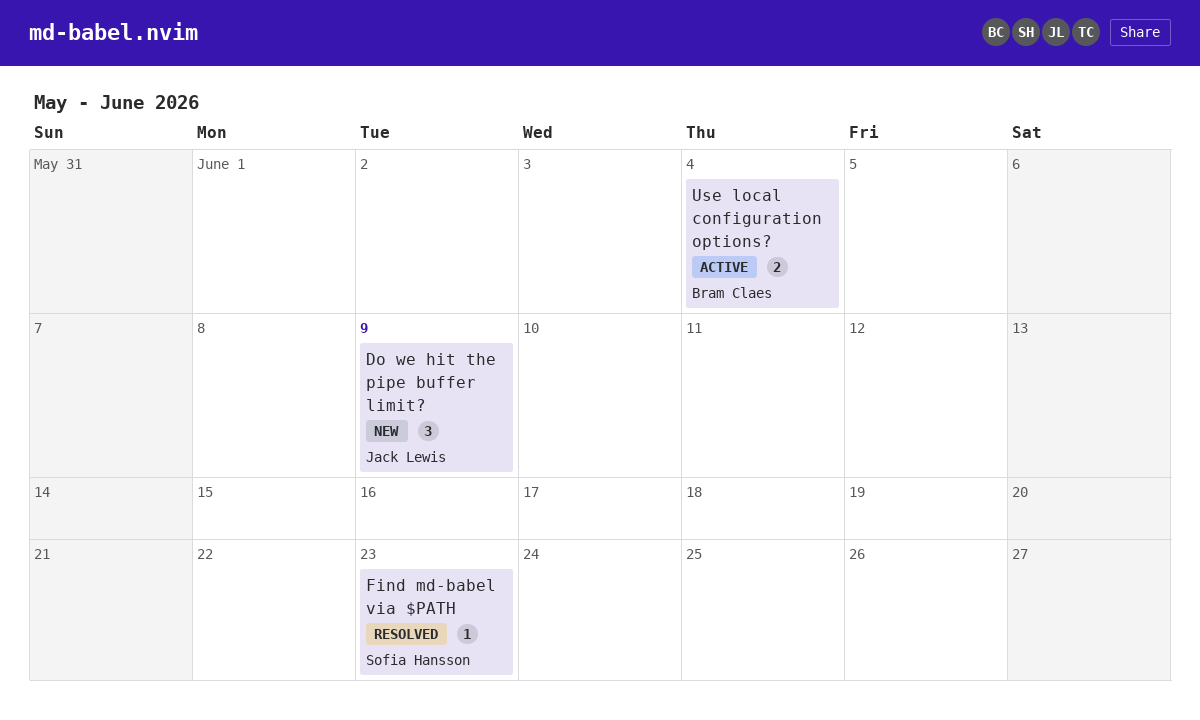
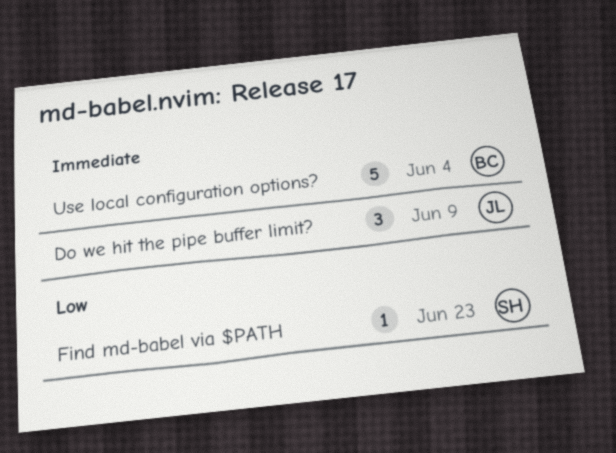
Use local configuration options?, estimate: 2 -> 5

